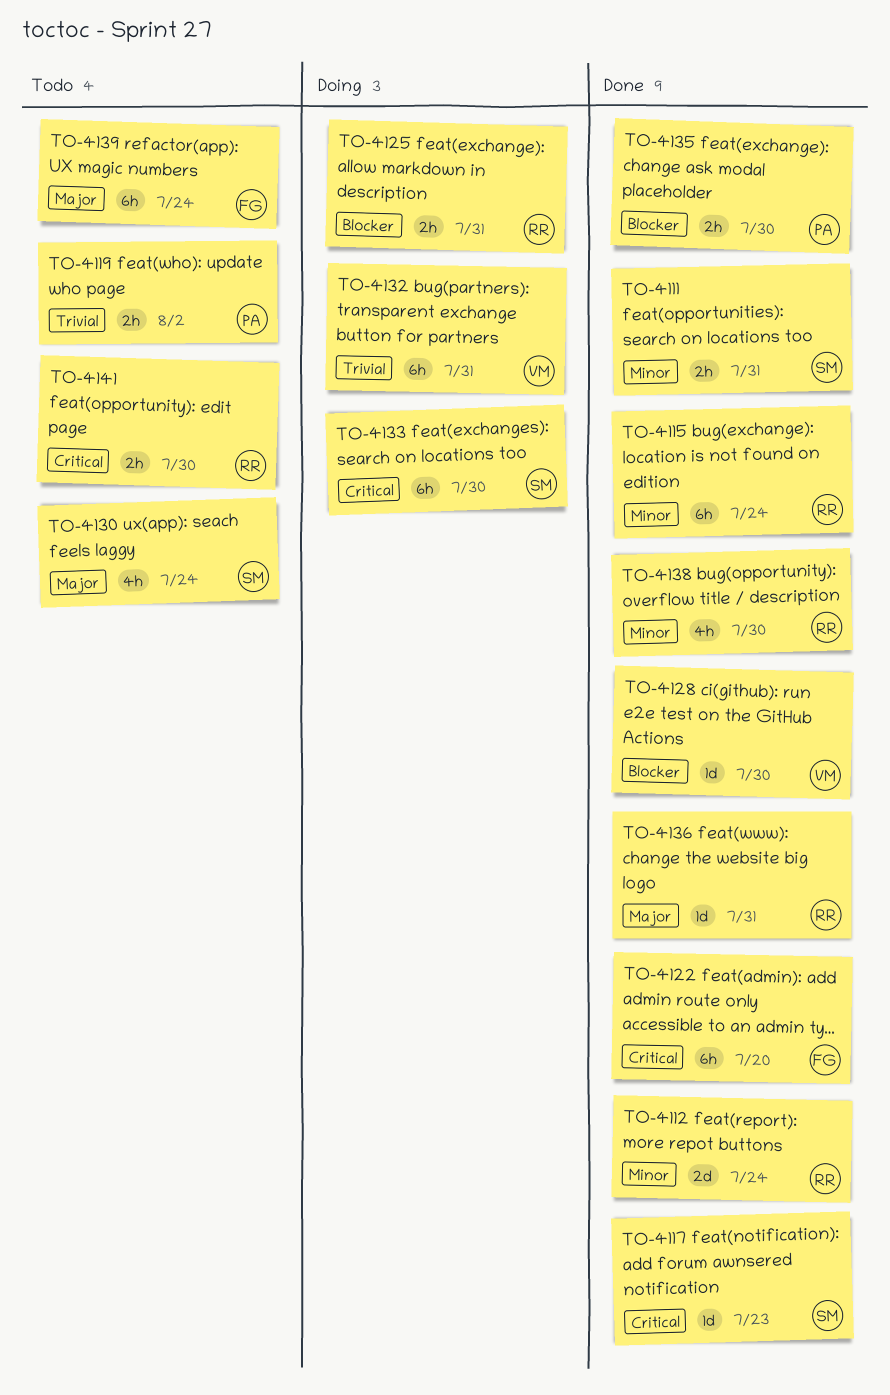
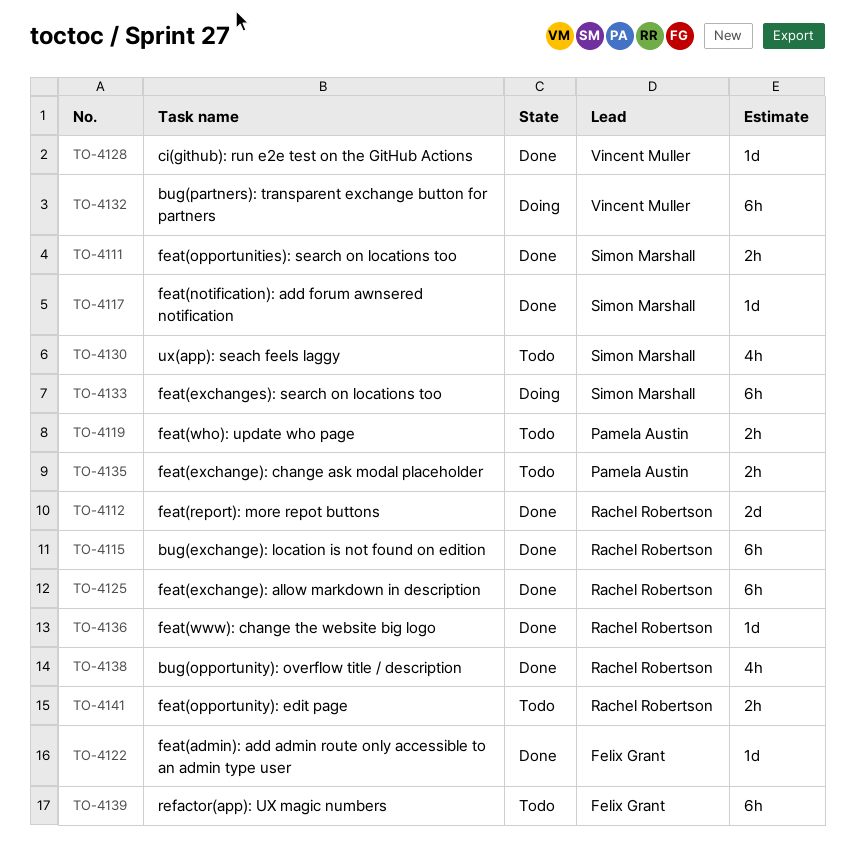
TO-4122, estimate: 6h -> 1d
TO-4125, status: Doing -> Done
TO-4125, estimate: 2h -> 6h
TO-4135, status: Done -> Todo

